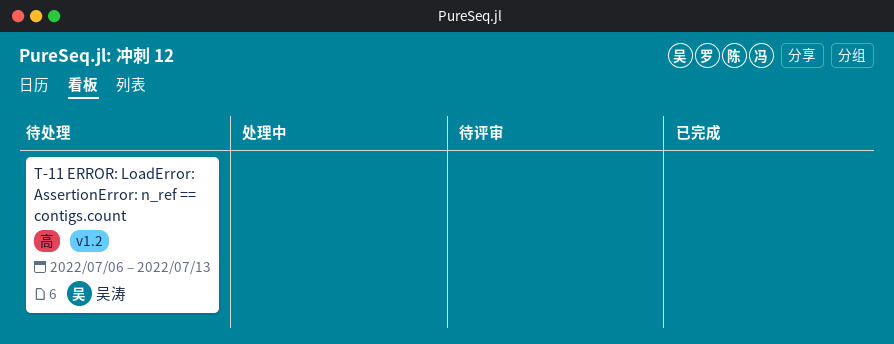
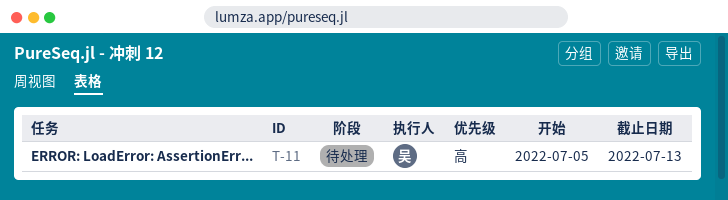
T-11, start: Jul 6 -> Jul 5

